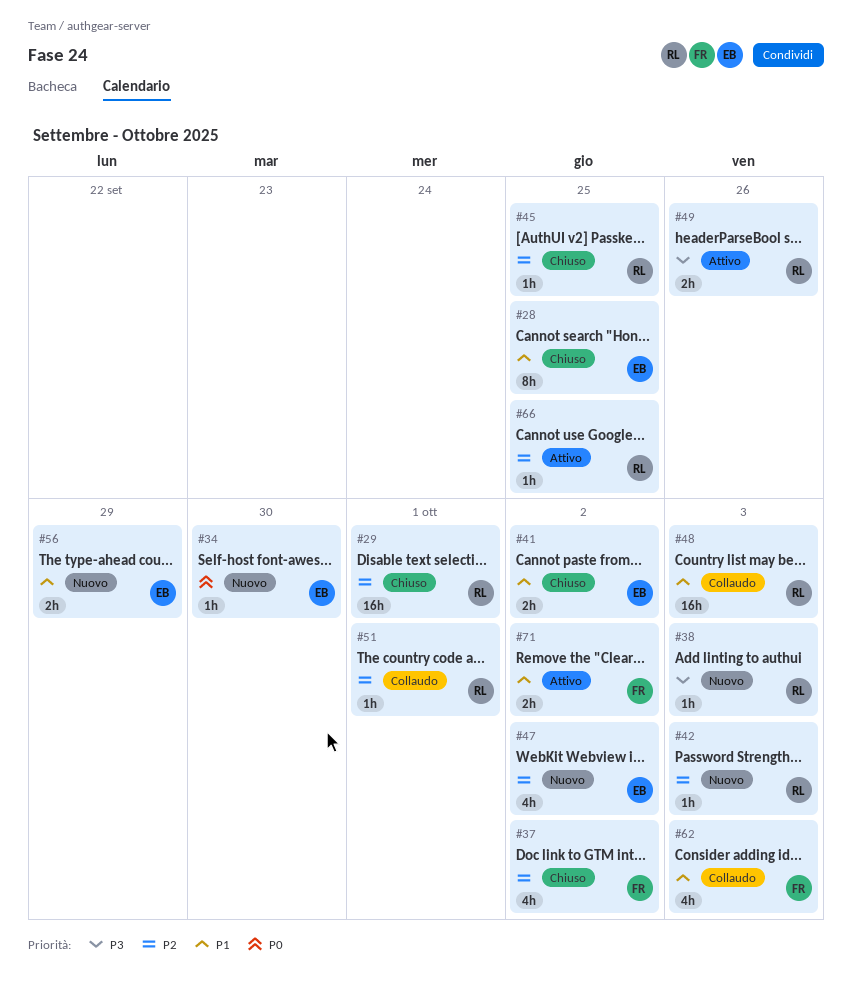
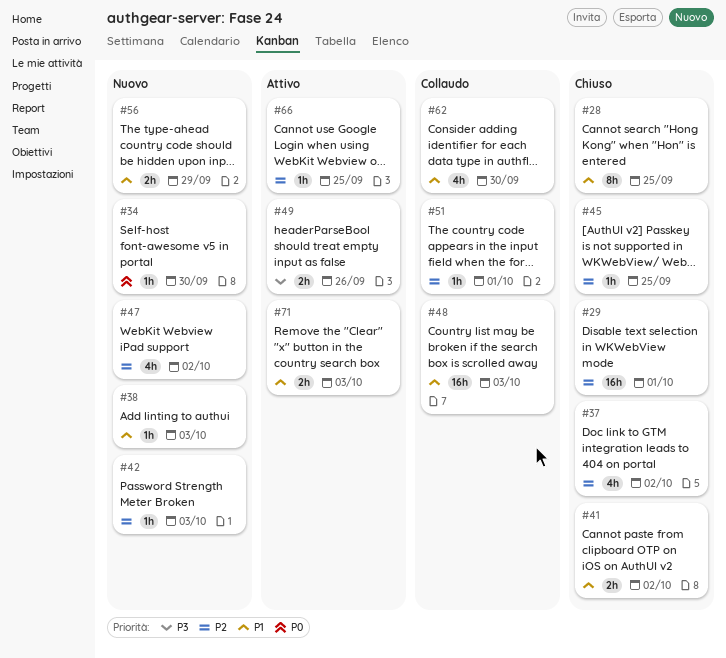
#38, priority: P3 -> P1
#62, due: Oct 3 -> Sep 30
#71, due: Oct 2 -> Oct 3

